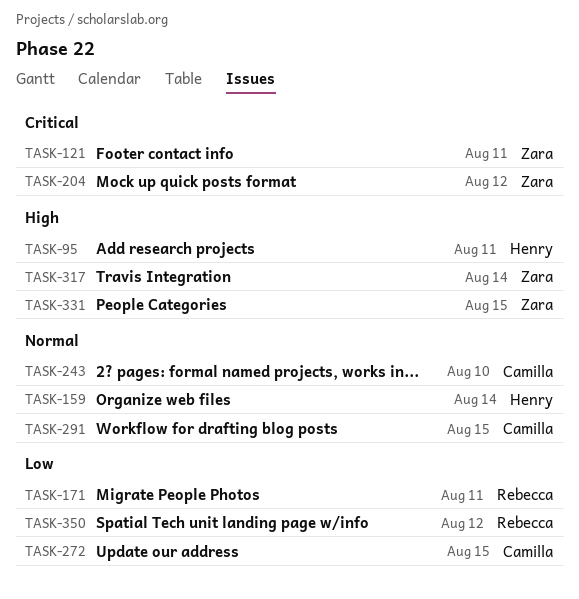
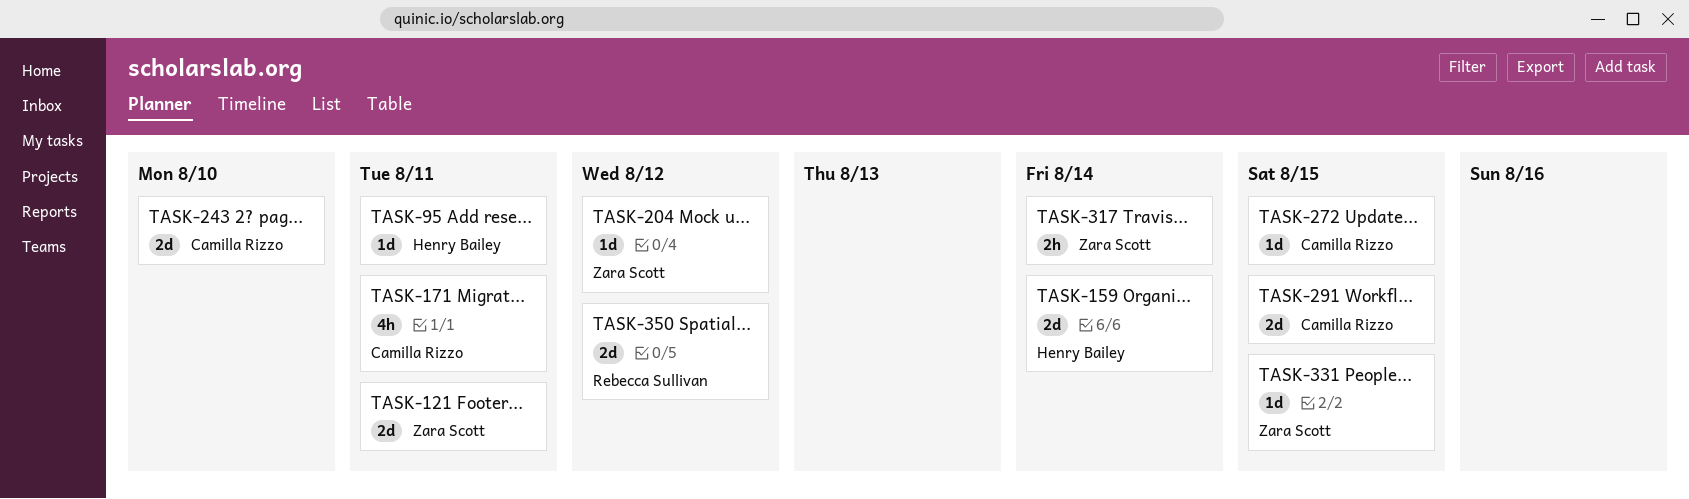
TASK-171, owner: Rebecca Sullivan -> Camilla Rizzo

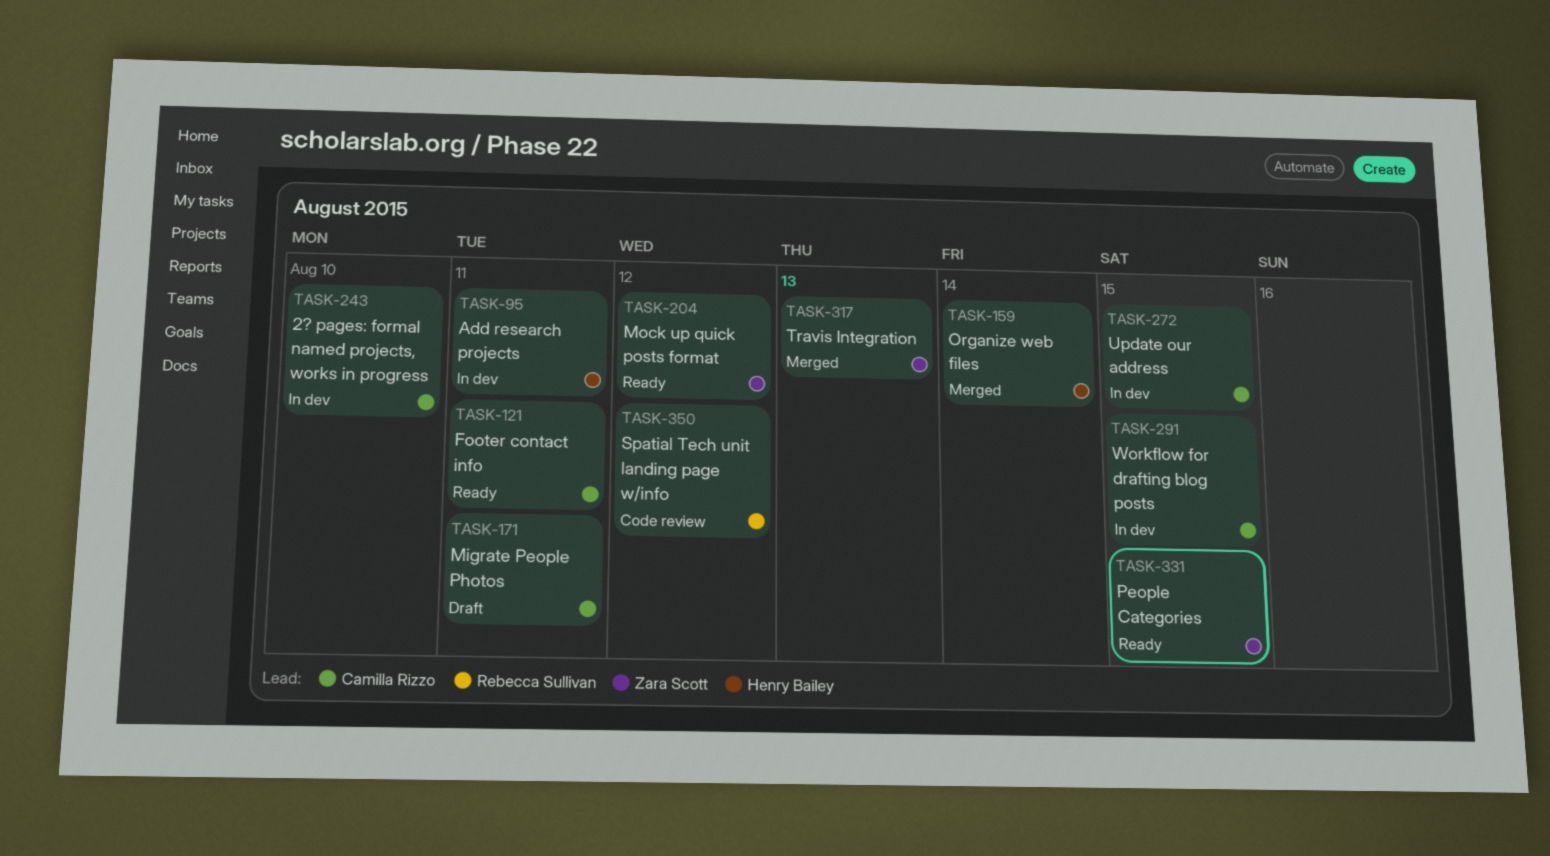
TASK-121, owner: Zara Scott -> Camilla Rizzo
TASK-317, due: Aug 14 -> Aug 13

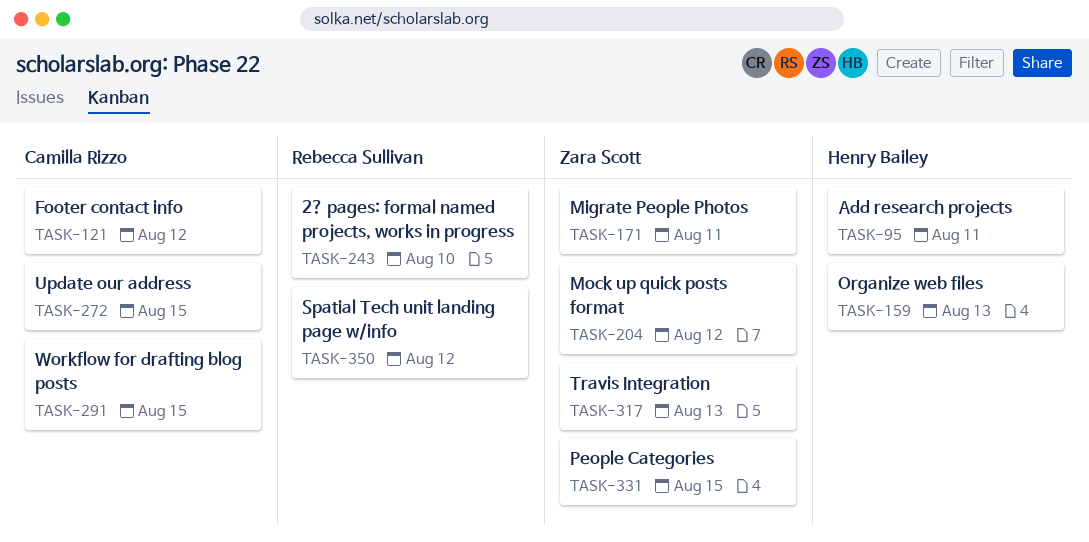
TASK-121, due: Aug 11 -> Aug 12
TASK-159, due: Aug 14 -> Aug 13
TASK-171, owner: Camilla Rizzo -> Zara Scott
TASK-243, owner: Camilla Rizzo -> Rebecca Sullivan

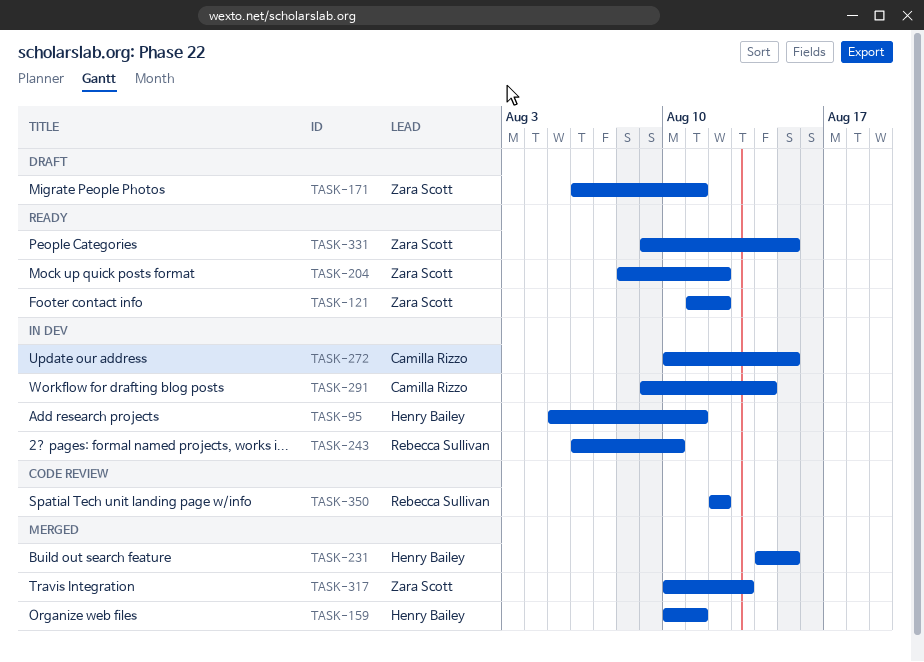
TASK-121, owner: Camilla Rizzo -> Zara Scott
TASK-159, due: Aug 13 -> Aug 11
TASK-231: none -> present
TASK-291, due: Aug 15 -> Aug 14

